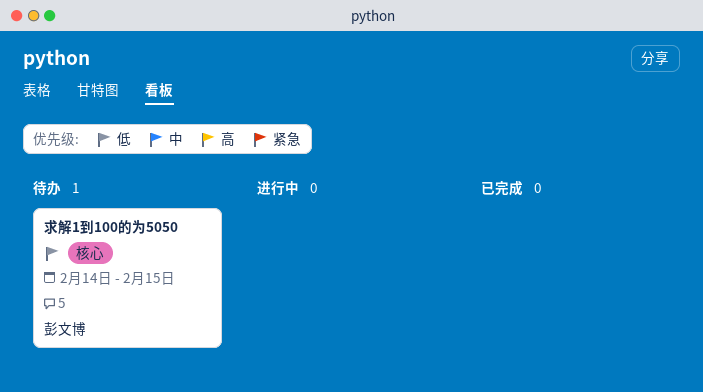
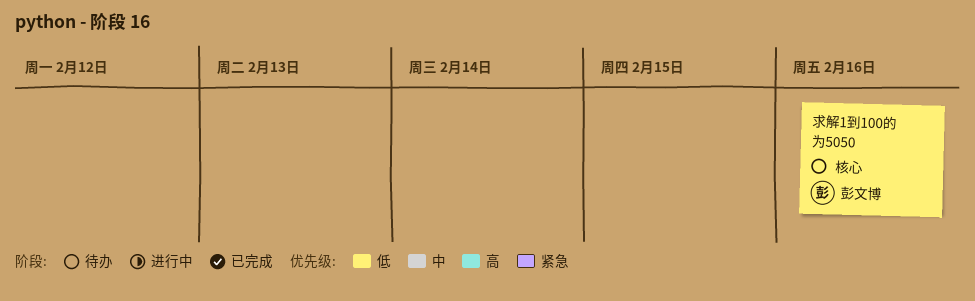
求解1到100的为5050, due: Feb 15 -> Feb 16

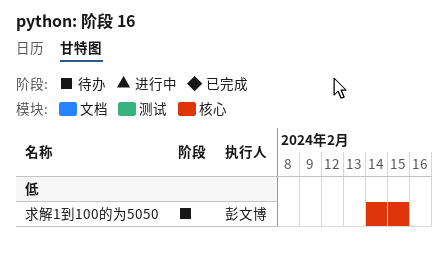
求解1到100的为5050, due: Feb 16 -> Feb 15

